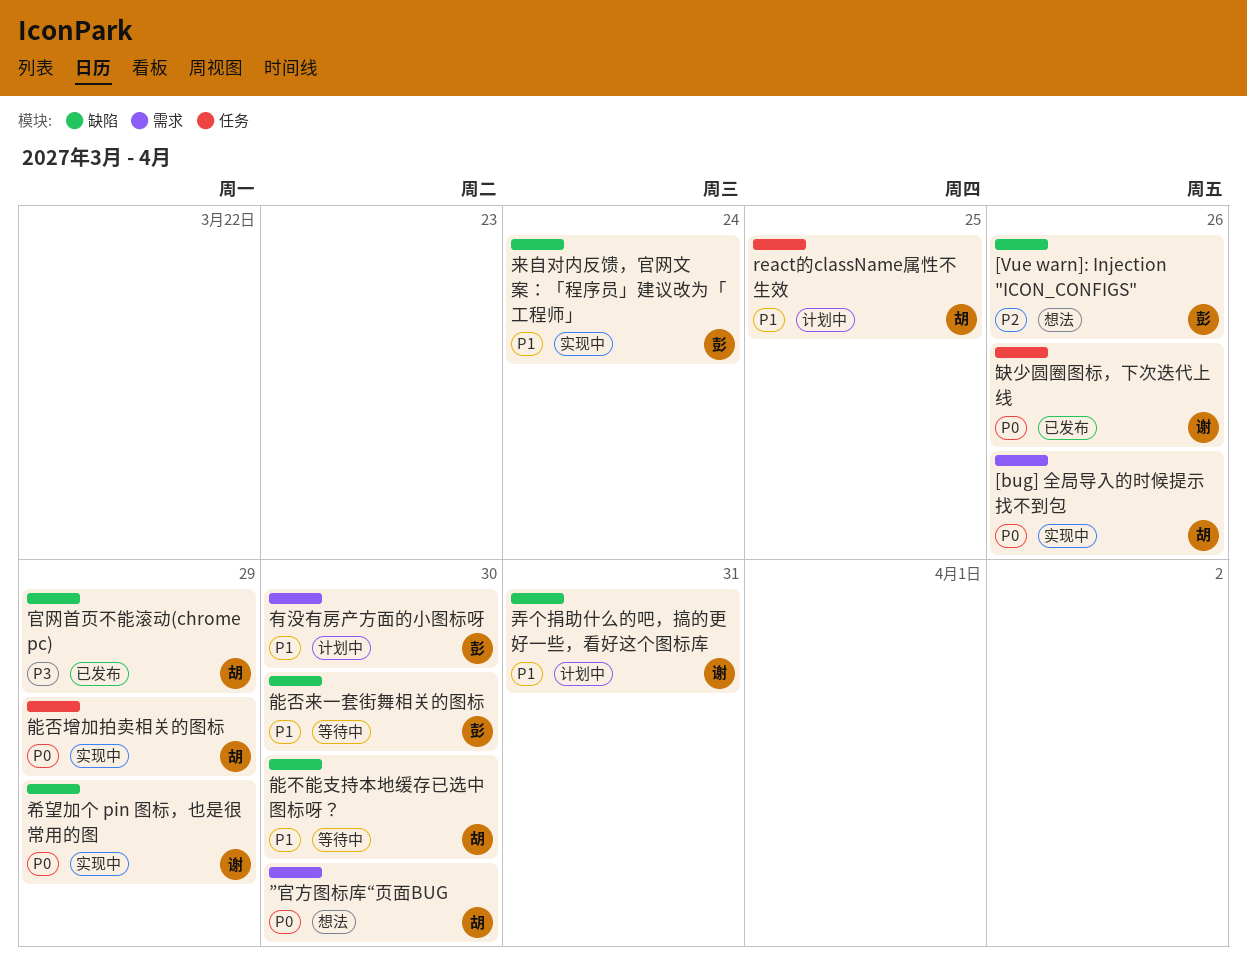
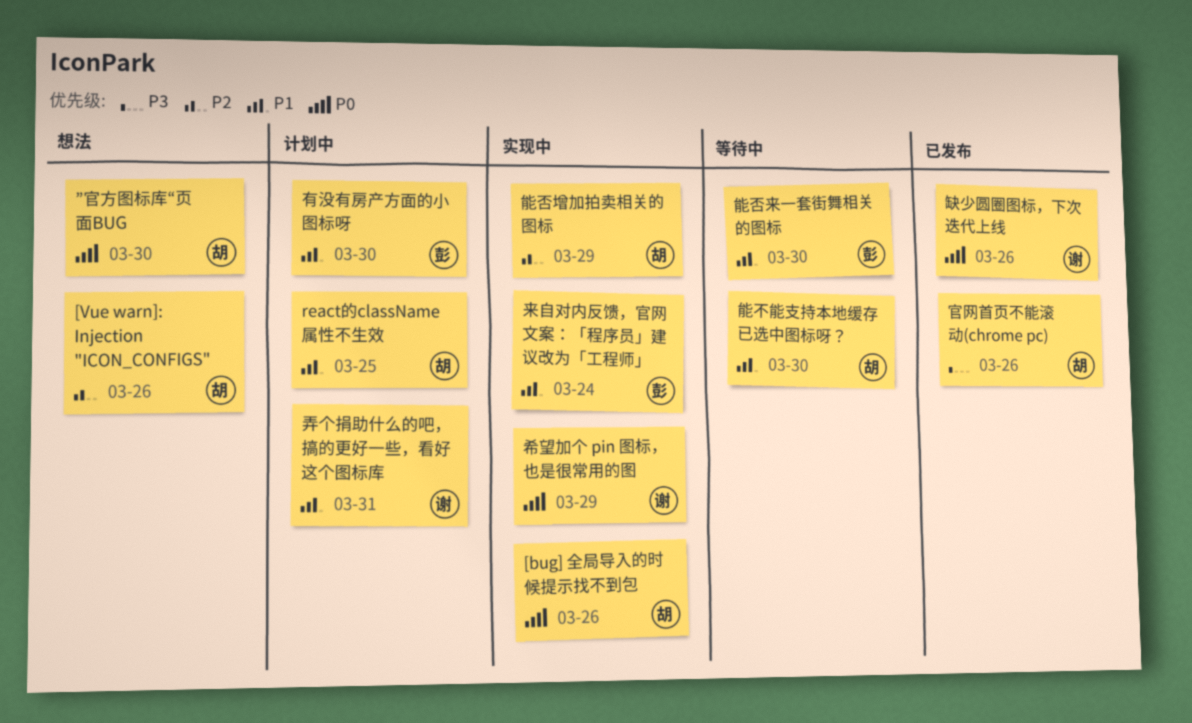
[Vue warn]: Injection "ICON_CONFIGS", owner: 彭 -> 胡
官网首页不能滚动(chrome pc), due: Mar 29 -> Mar 26
能否增加拍卖相关的图标, priority: P0 -> P2

